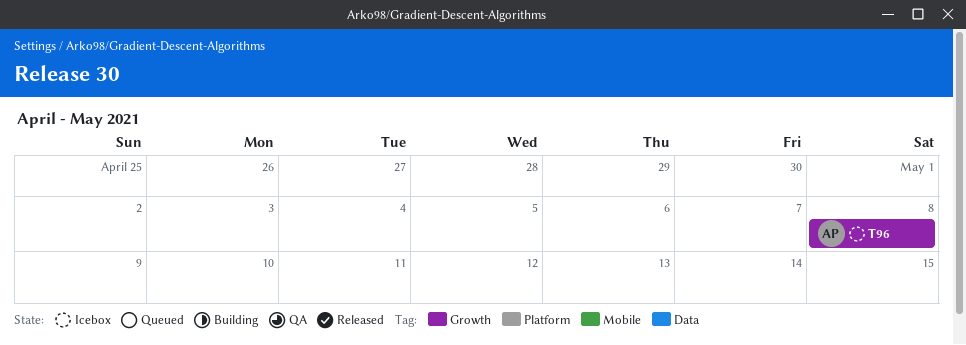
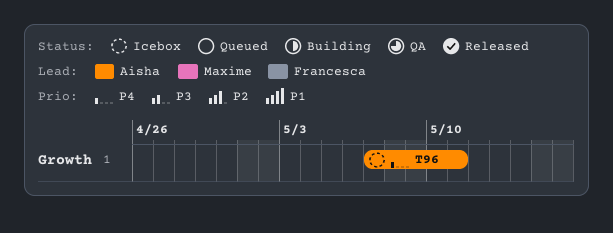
T96, start: May 8 -> May 7
T96, due: May 8 -> May 11

